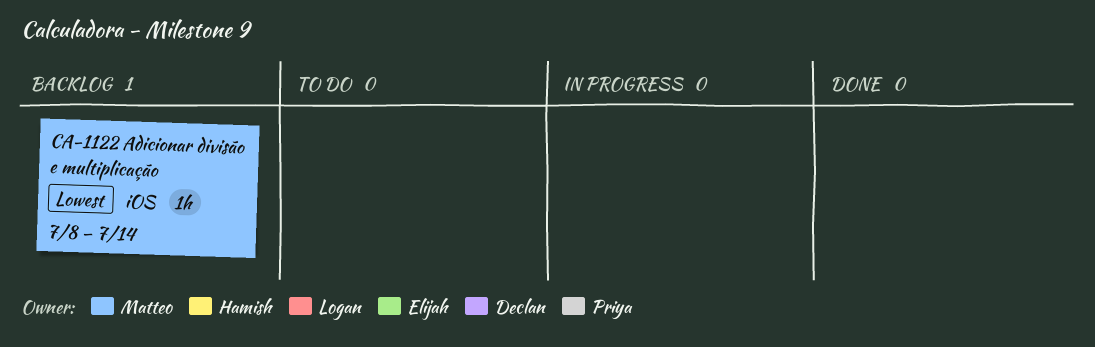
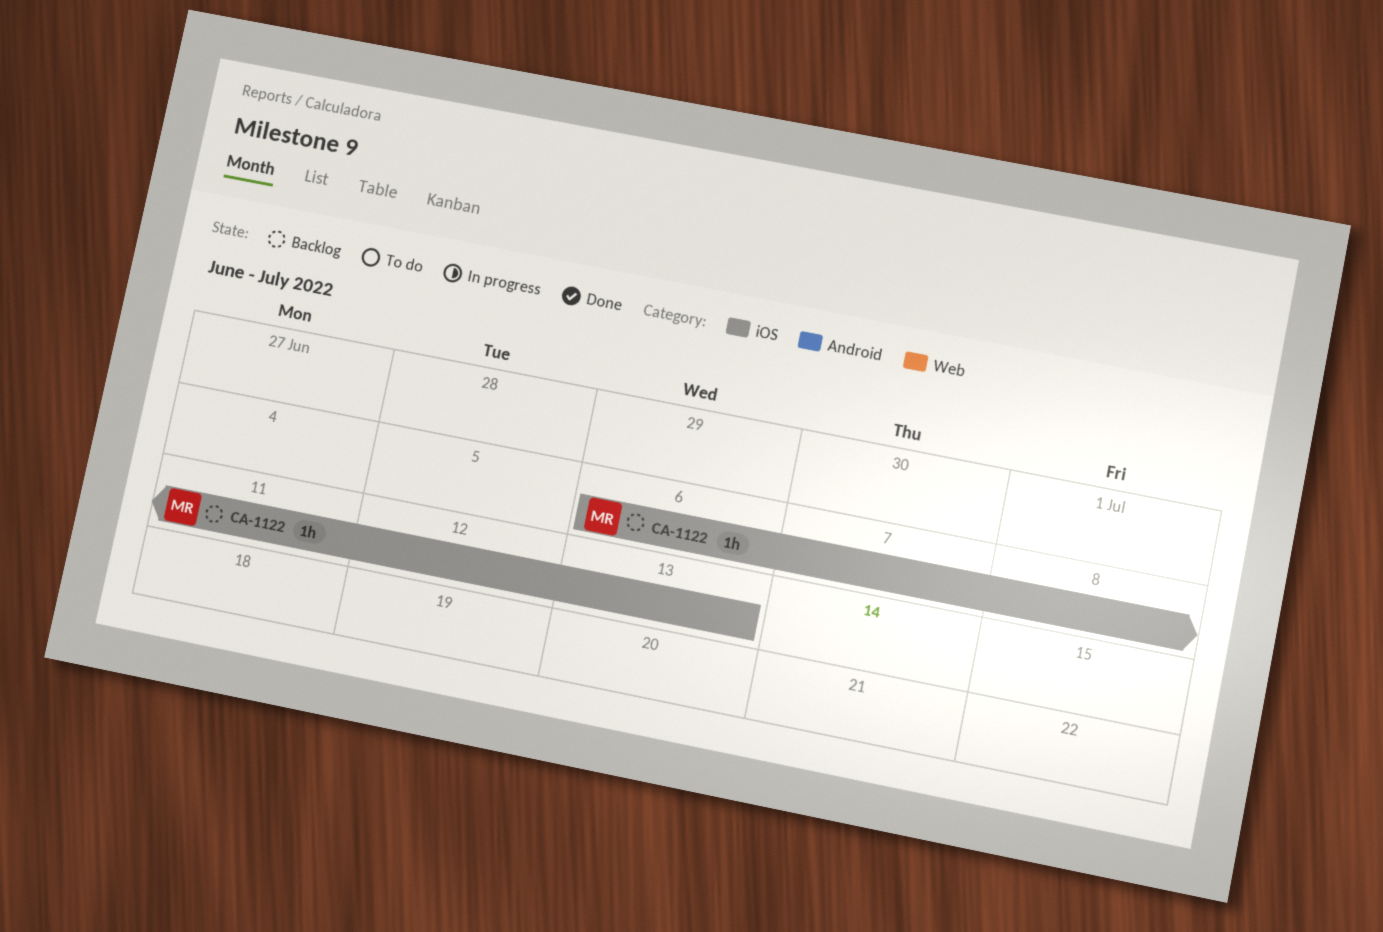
CA-1122, start: Jul 8 -> Jul 6
CA-1122, due: Jul 14 -> Jul 13

